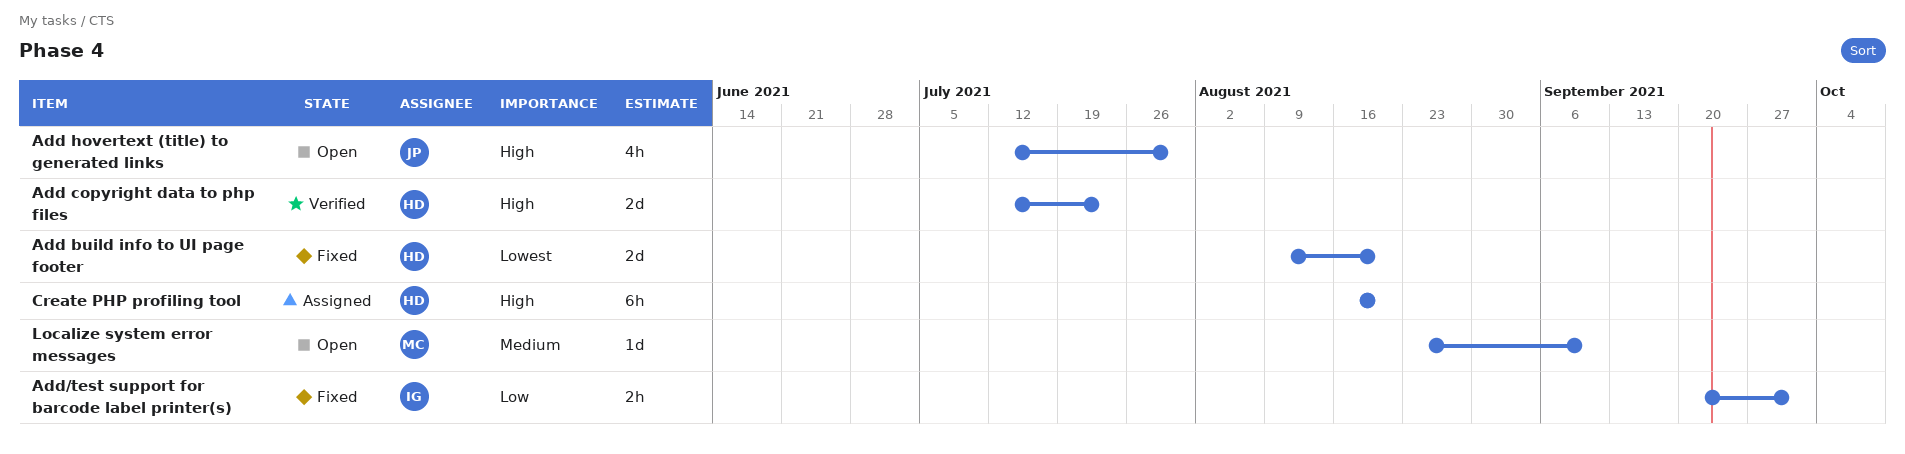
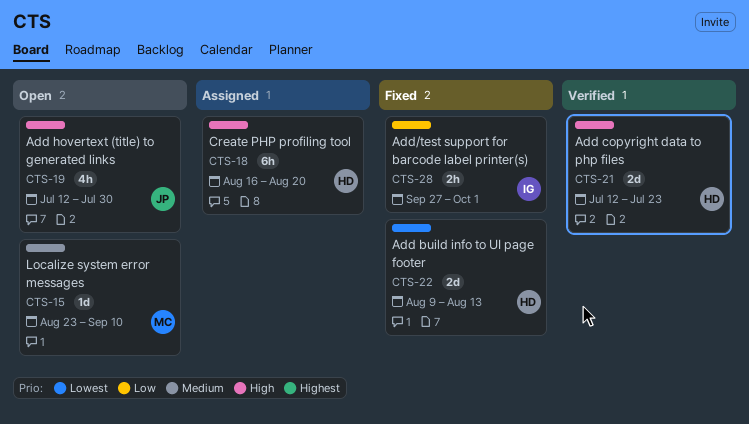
Add build info to UI page footer, due: Aug 20 -> Aug 13
Add/test support for barcode label printer(s), start: Sep 20 -> Sep 27

